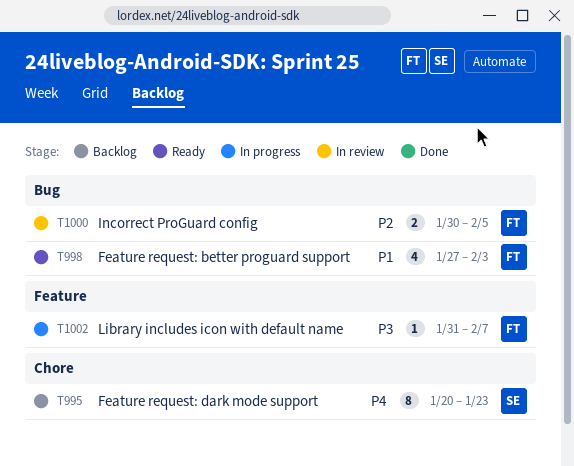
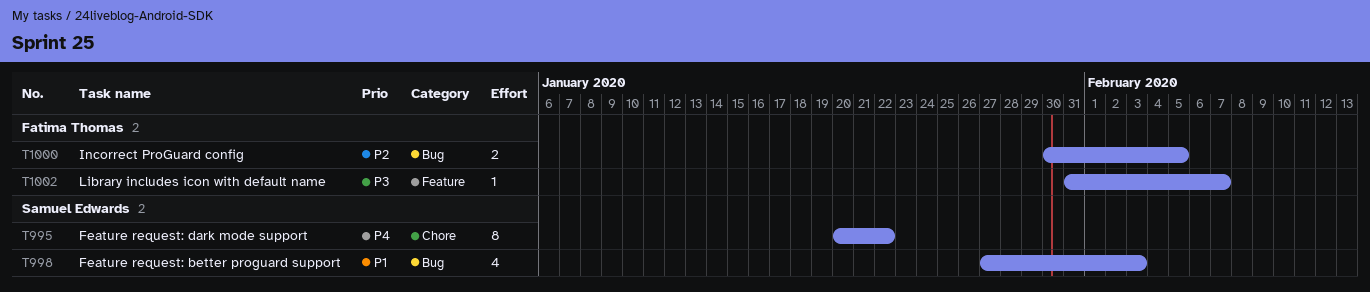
T995, due: Jan 23 -> Jan 22
T998, owner: Fatima Thomas -> Samuel Edwards

